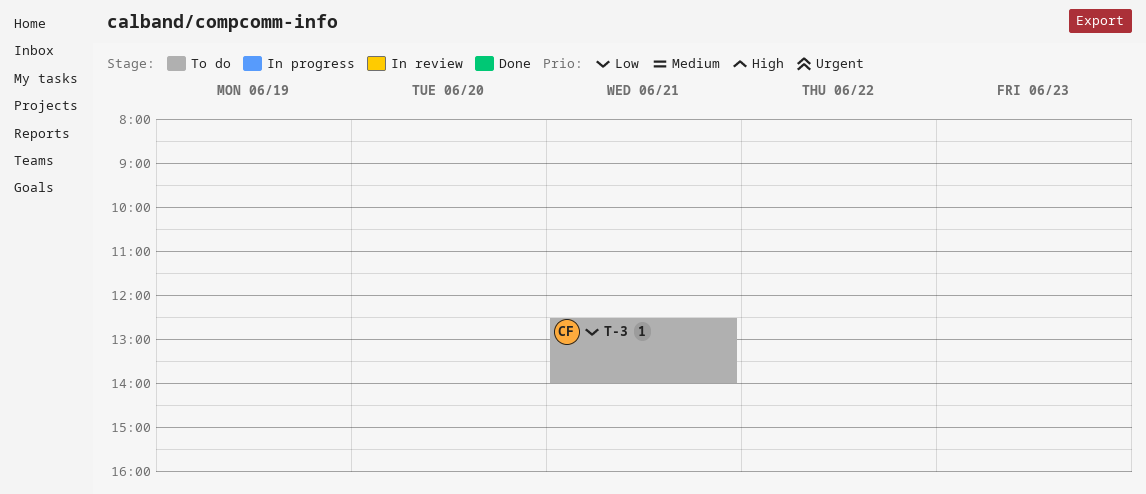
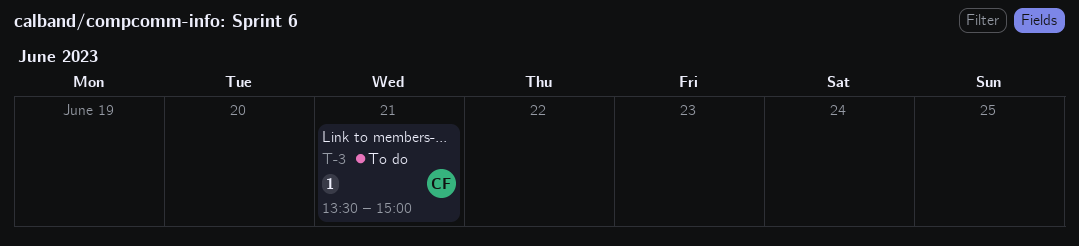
T-3, begins: 12:30 -> 13:30
T-3, ends: 14:00 -> 15:00

